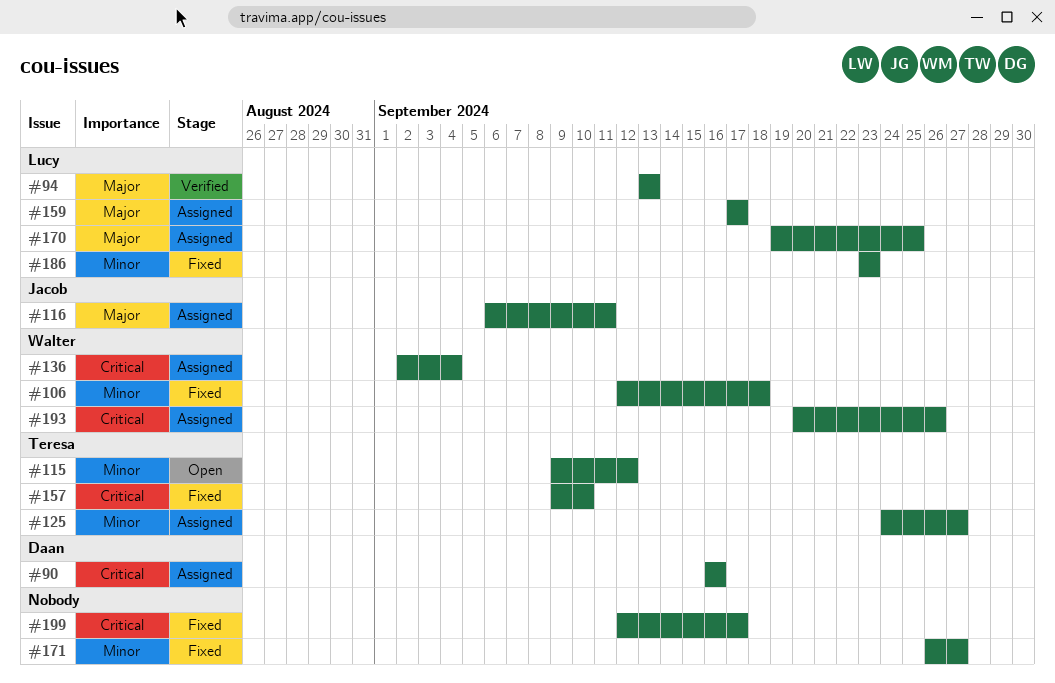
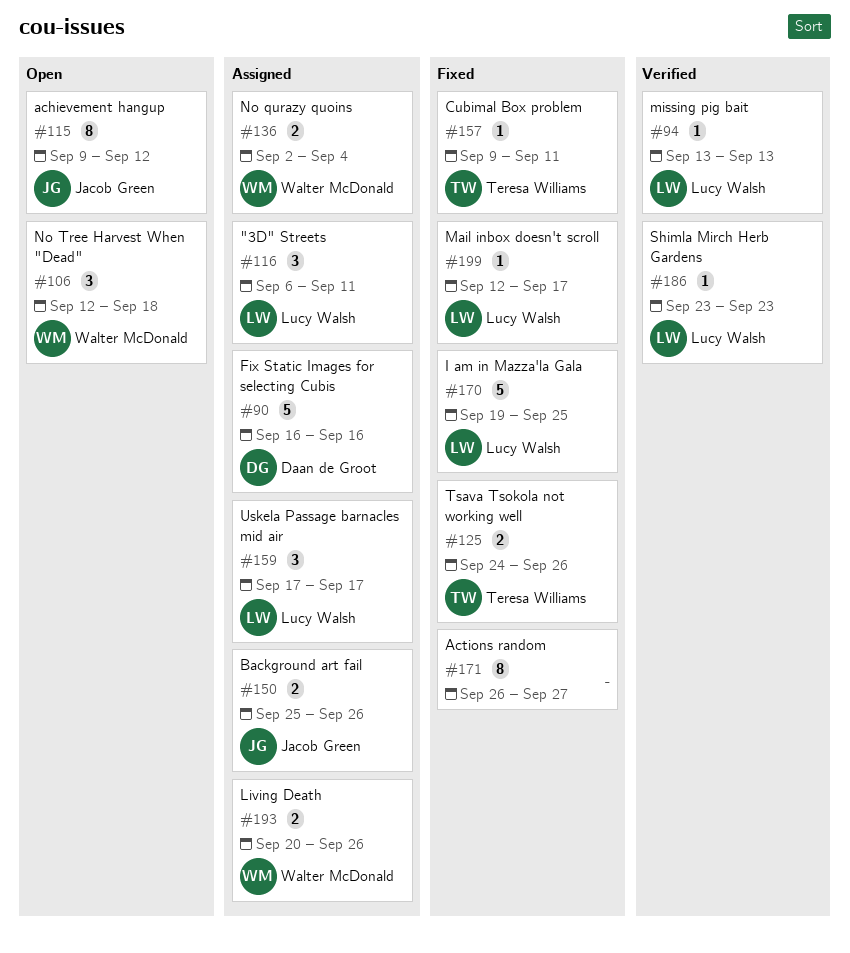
#106, status: Fixed -> Open
#115, owner: Teresa Williams -> Jacob Green
#116, owner: Jacob Green -> Lucy Walsh
#125, status: Assigned -> Fixed
#125, due: Sep 27 -> Sep 26
#150: none -> present
#157, due: Sep 10 -> Sep 11
#170, status: Assigned -> Fixed
#186, status: Fixed -> Verified
#199, owner: none -> Lucy Walsh

